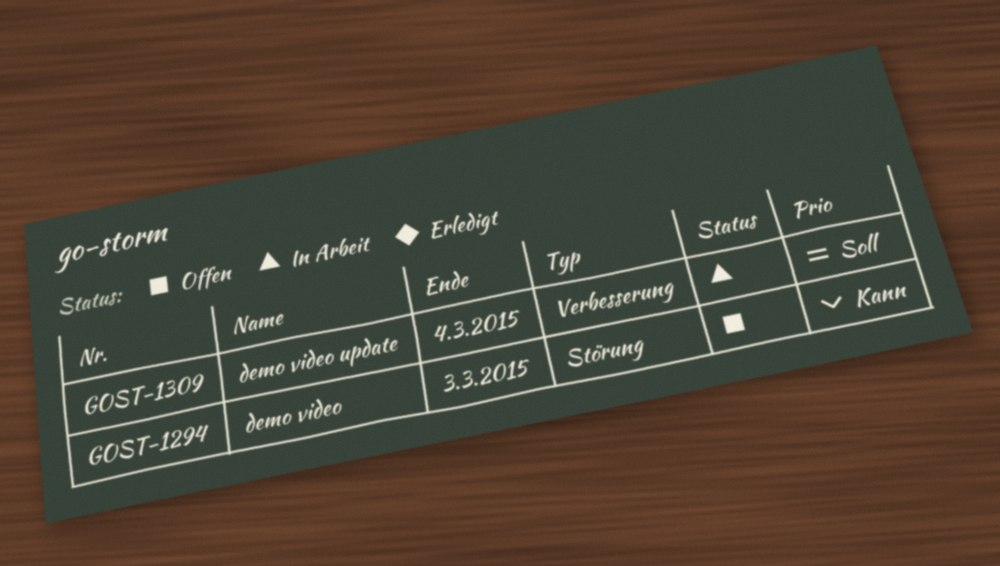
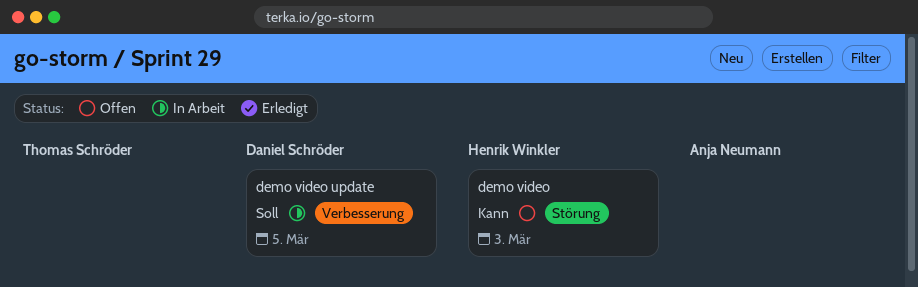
demo video update, due: Mar 4 -> Mar 5

